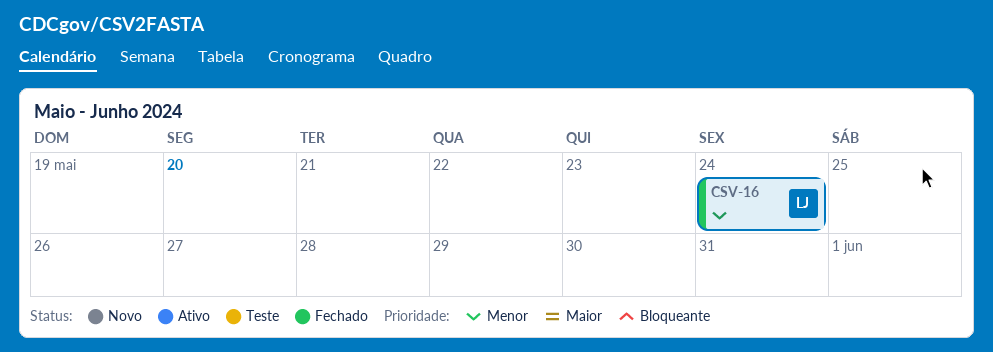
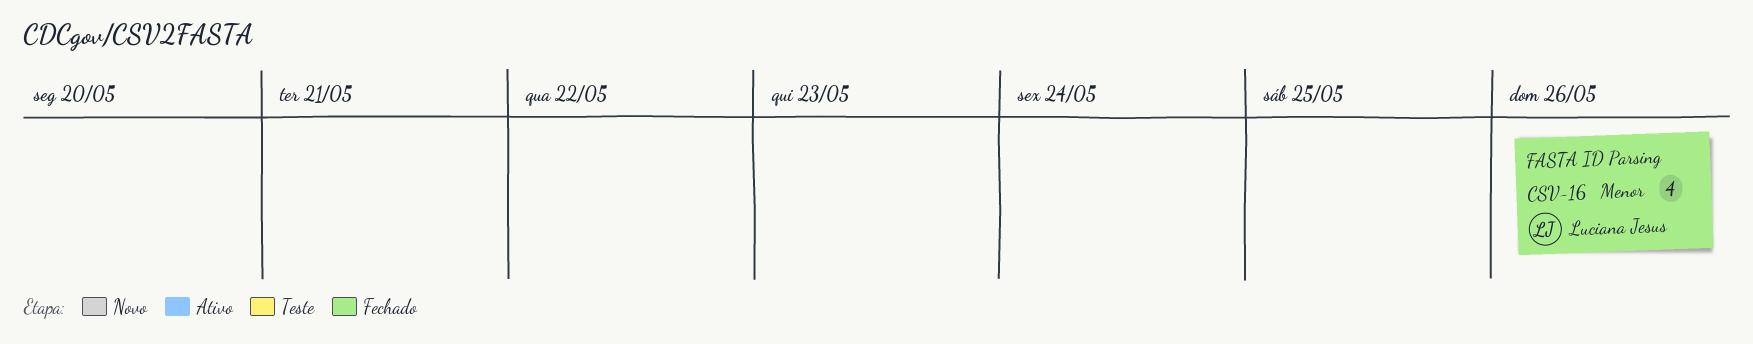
CSV-16, due: May 24 -> May 26

